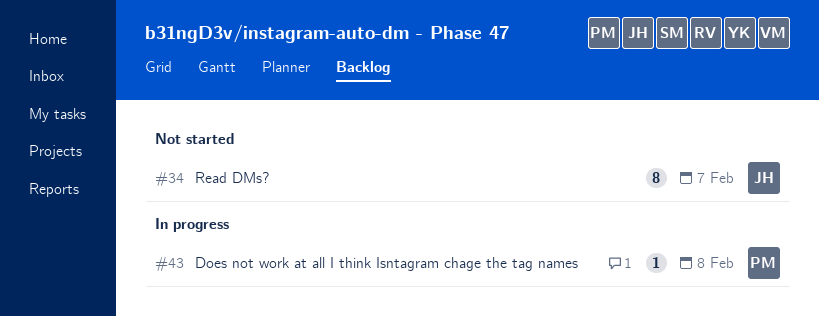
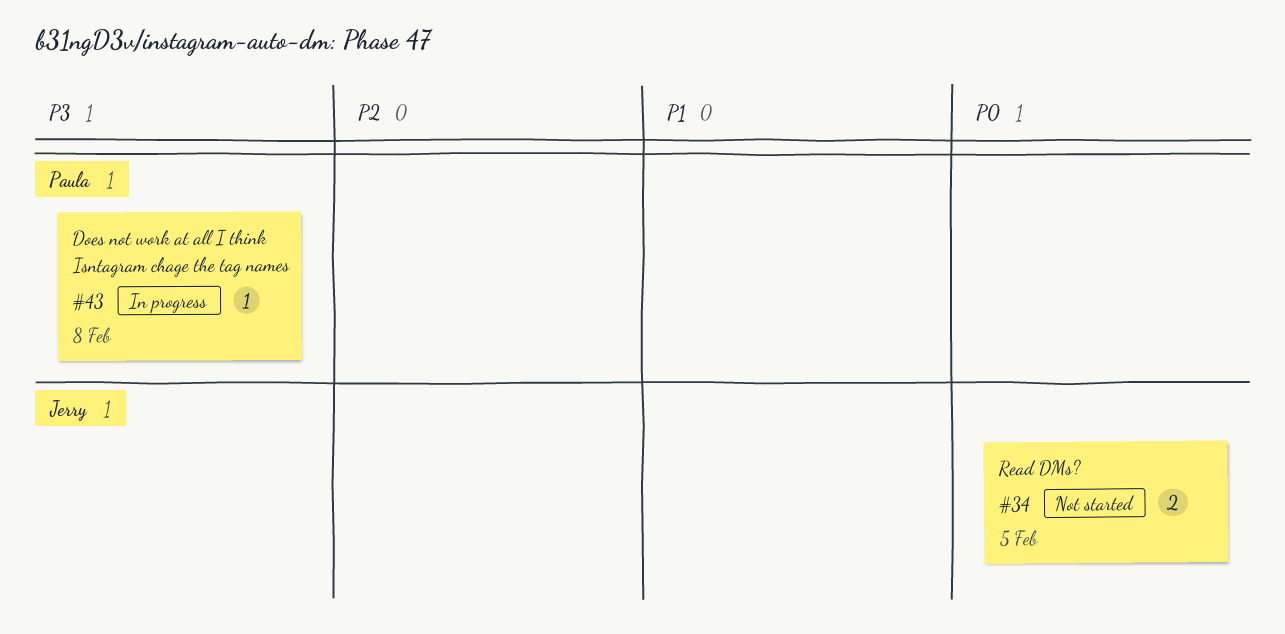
#34, estimate: 8 -> 2
#34, due: Feb 7 -> Feb 5

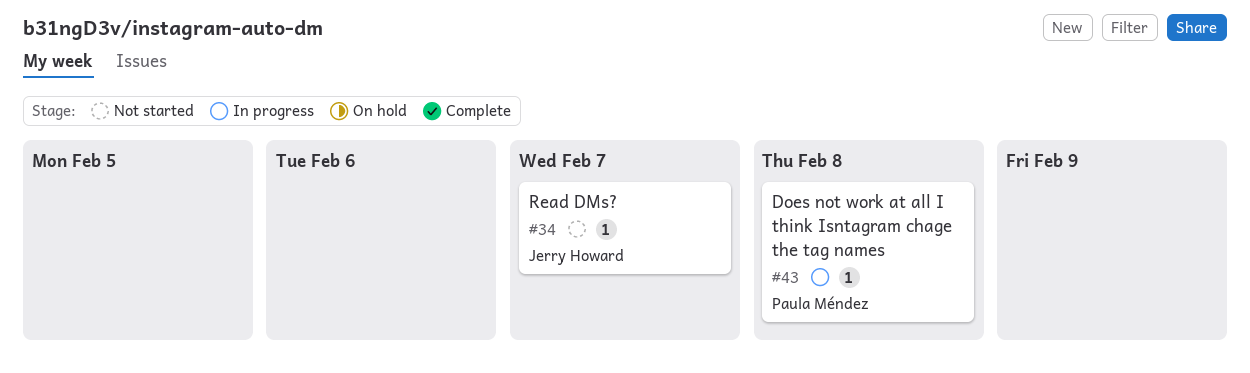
#34, estimate: 2 -> 1
#34, due: Feb 5 -> Feb 7

